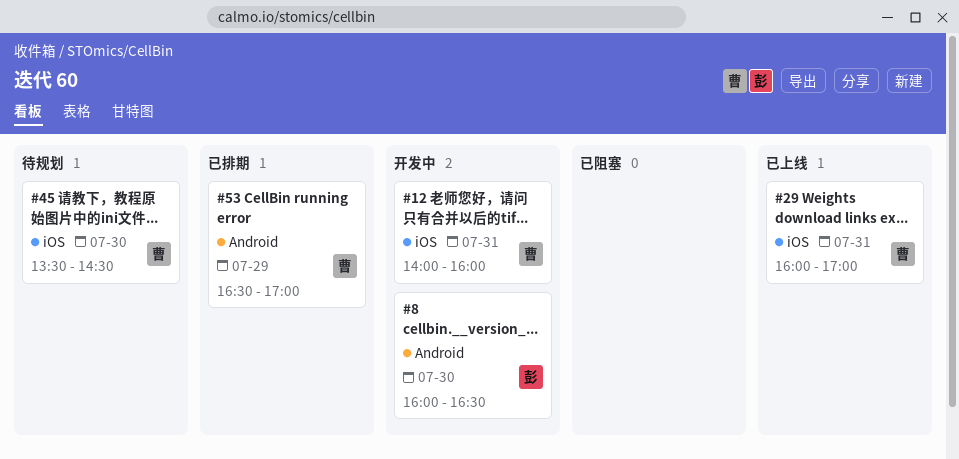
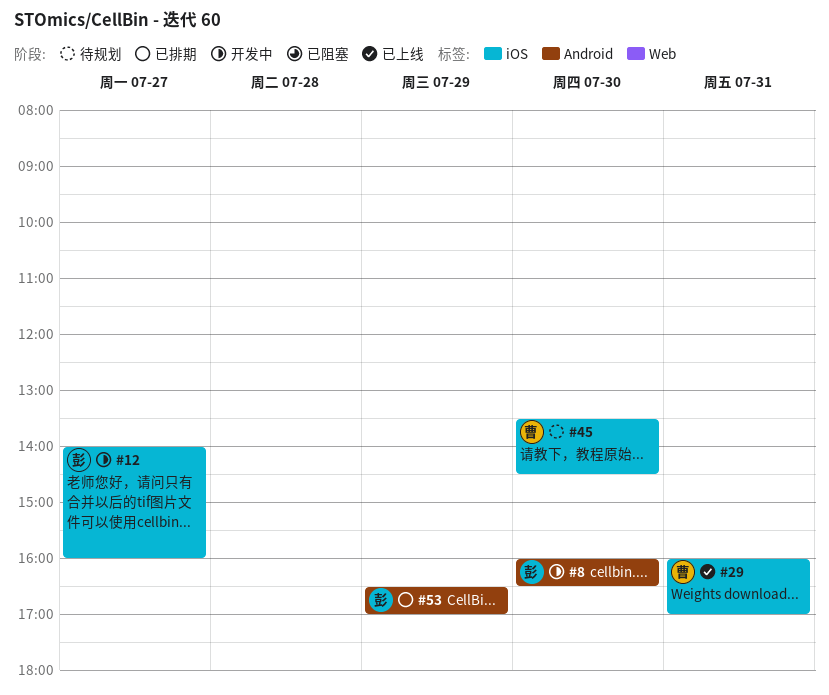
#12, owner: 曹 -> 彭
#12, day: Jul 31 -> Jul 27
#53, owner: 曹 -> 彭

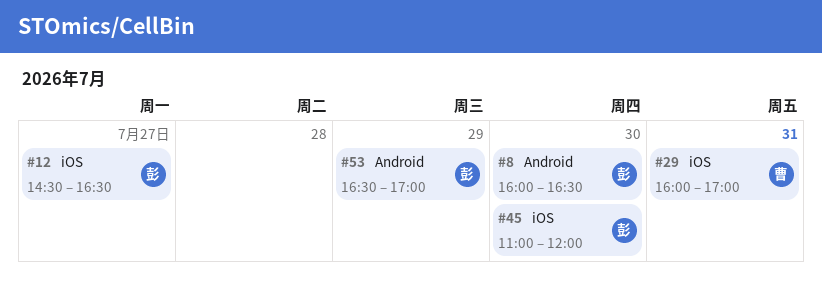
#12, begins: 14:00 -> 14:30
#12, ends: 16:00 -> 16:30
#45, owner: 曹 -> 彭
#45, begins: 13:30 -> 11:00
#45, ends: 14:30 -> 12:00

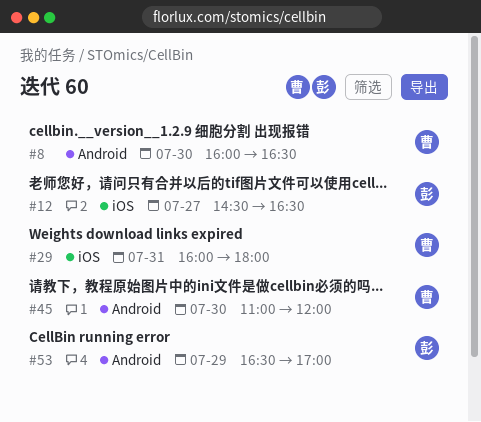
#8, owner: 彭 -> 曹
#29, ends: 17:00 -> 18:00
#45, owner: 彭 -> 曹
#45, label: iOS -> Android

